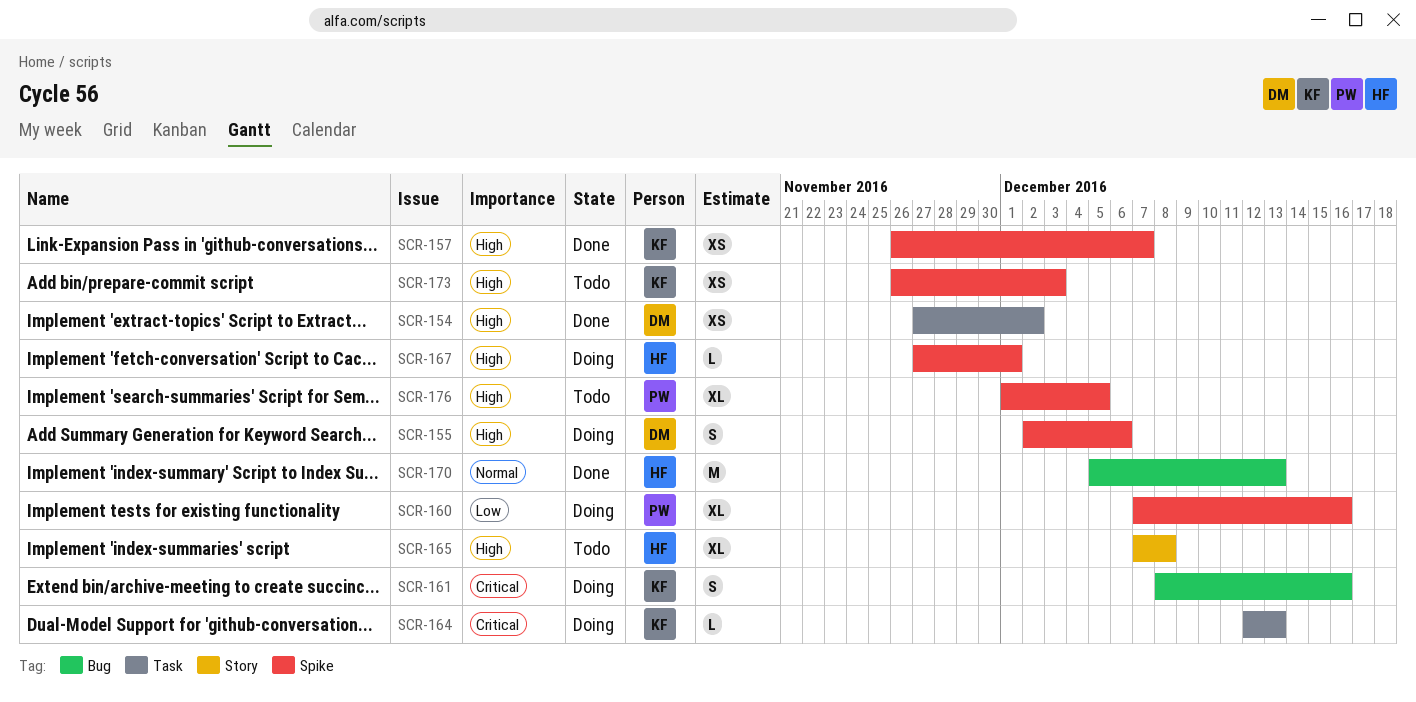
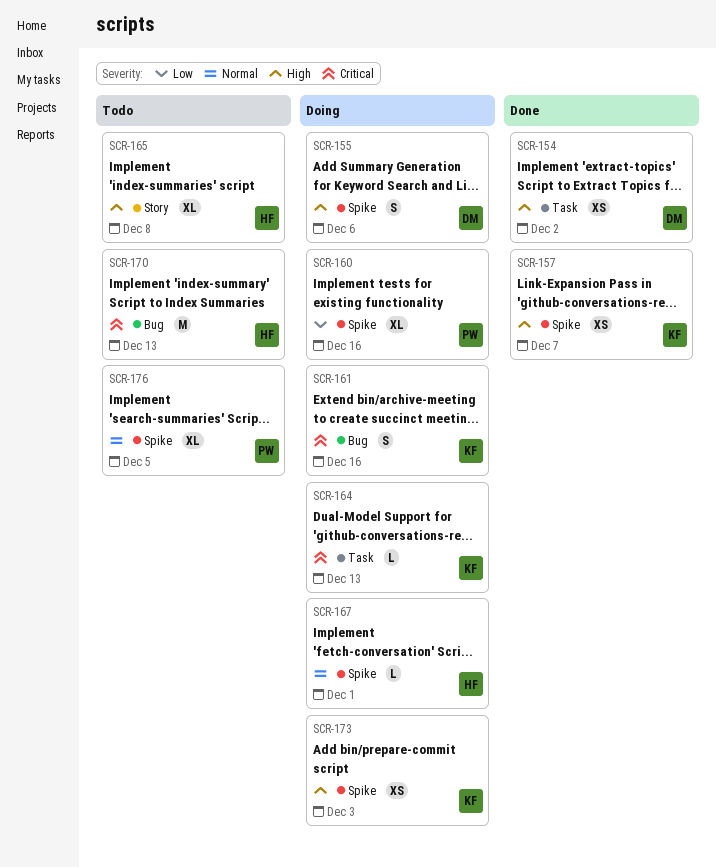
SCR-167, priority: High -> Normal
SCR-170, status: Done -> Todo
SCR-170, priority: Normal -> Critical
SCR-173, status: Todo -> Doing
SCR-176, priority: High -> Normal

